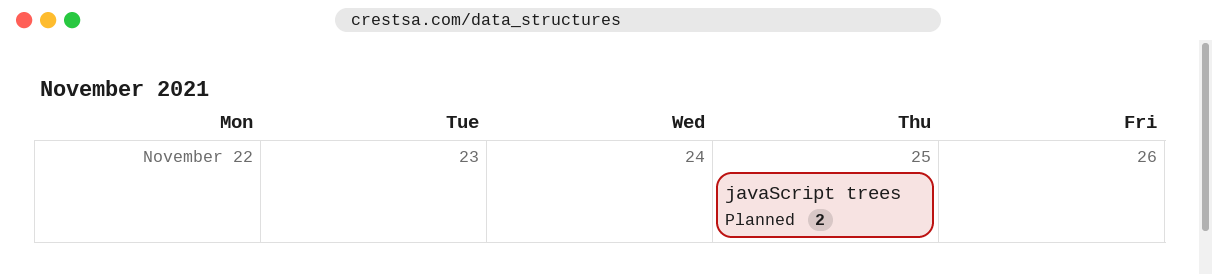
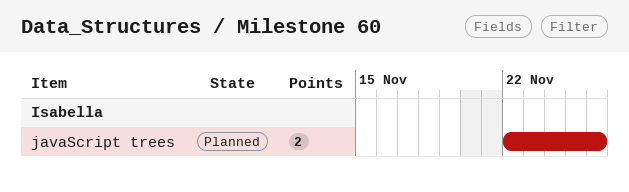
javaScript trees, due: Nov 25 -> Nov 26

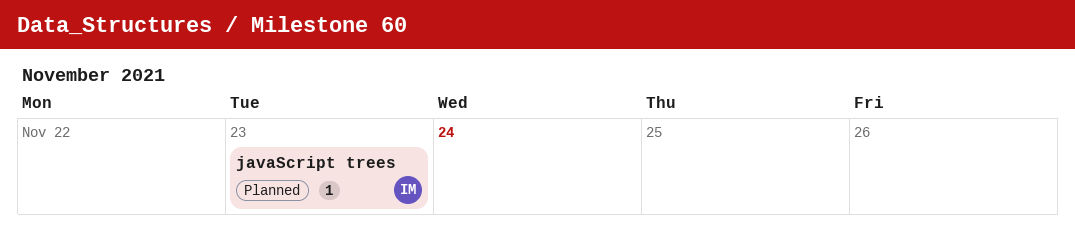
javaScript trees, estimate: 2 -> 1
javaScript trees, due: Nov 26 -> Nov 23

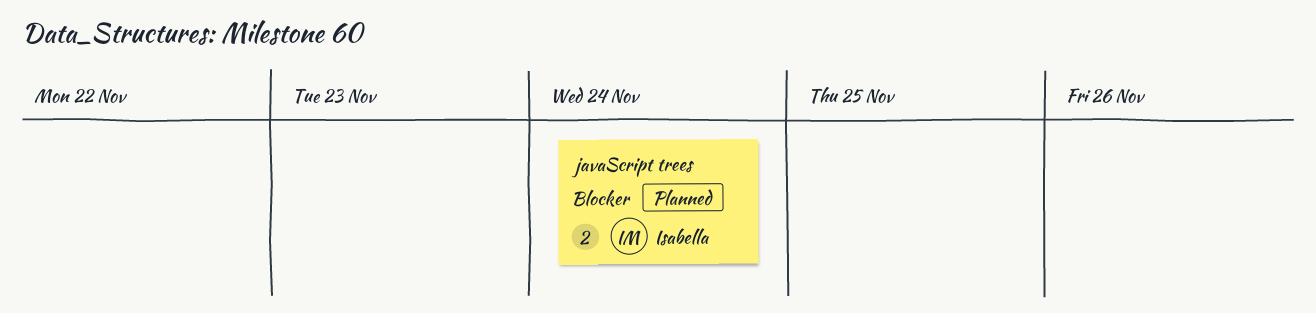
javaScript trees, estimate: 1 -> 2
javaScript trees, due: Nov 23 -> Nov 24

